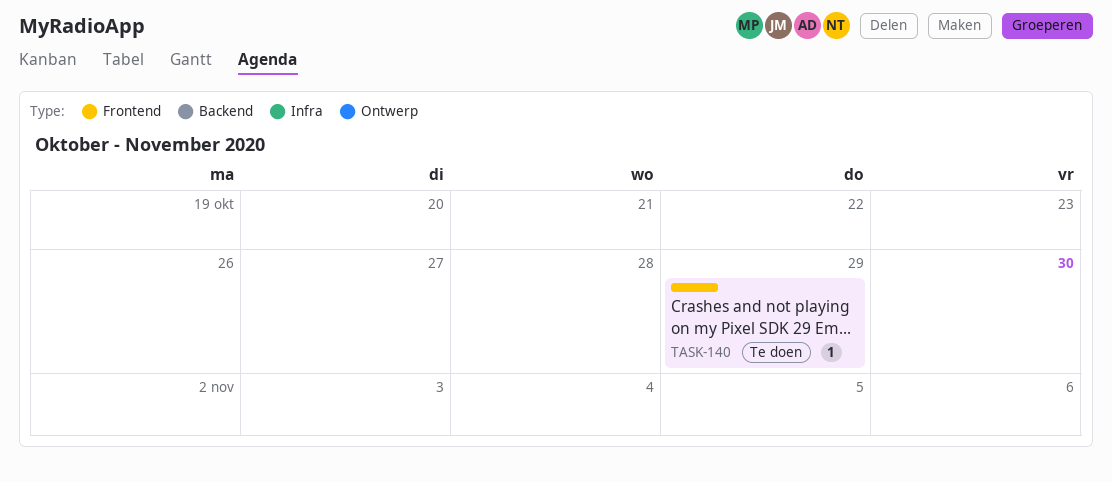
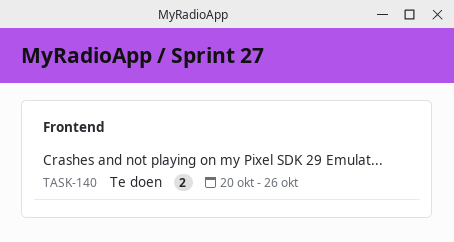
TASK-140, estimate: 1 -> 2
TASK-140, due: Oct 29 -> Oct 26

